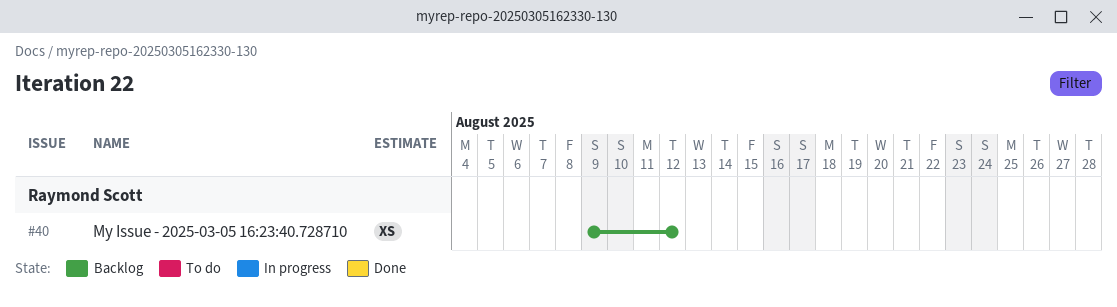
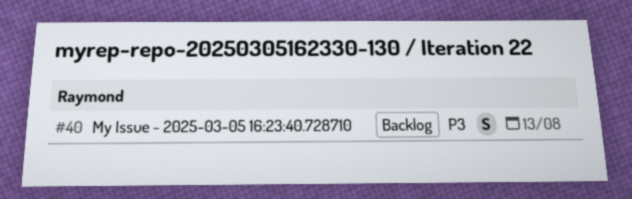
#40, estimate: XS -> S
#40, due: Aug 12 -> Aug 13

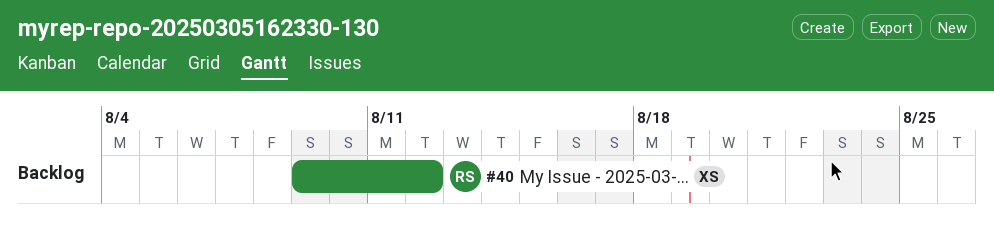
#40, estimate: S -> XS
#40, due: Aug 13 -> Aug 12

